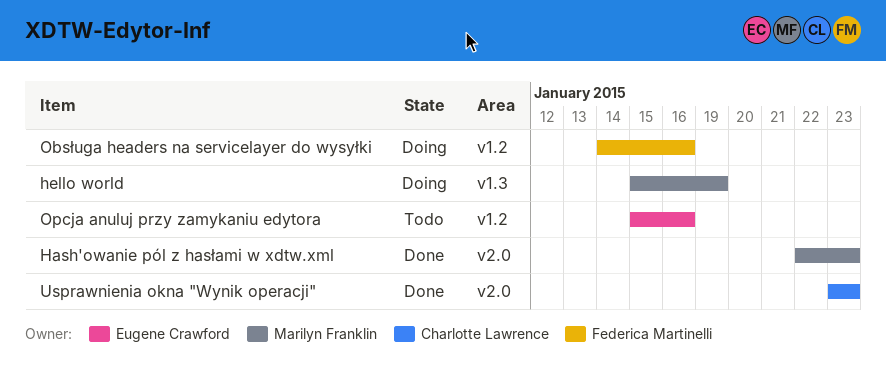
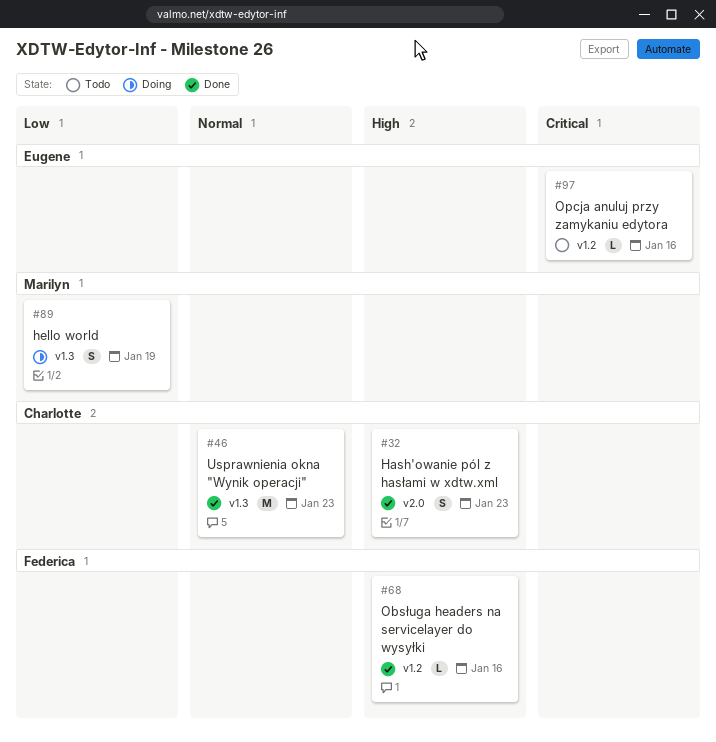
Hash'owanie pól z hasłami w xdtw.xml, owner: Marilyn Franklin -> Charlotte Lawrence
Obsługa headers na servicelayer do wysyłki, status: Doing -> Done
Usprawnienia okna "Wynik operacji", label: v2.0 -> v1.3

